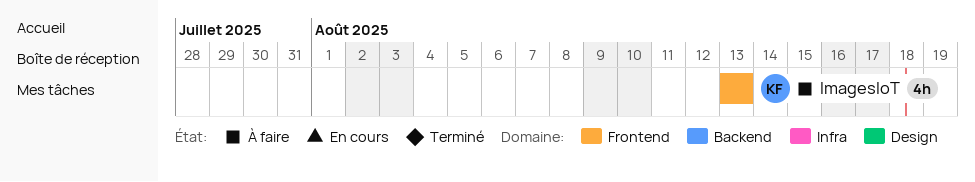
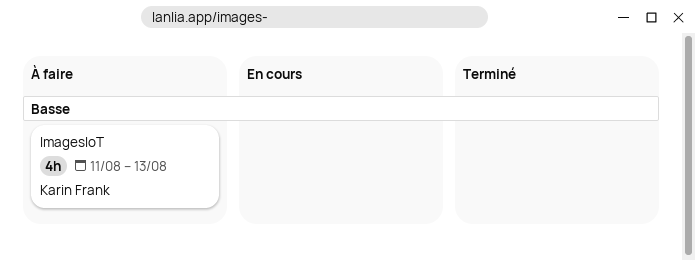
ImagesIoT, start: Aug 13 -> Aug 11

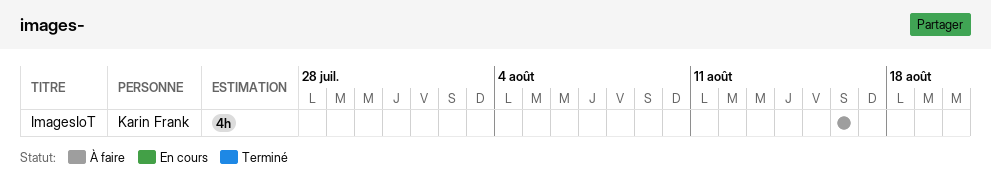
ImagesIoT, start: Aug 11 -> Aug 16
ImagesIoT, due: Aug 13 -> Aug 16

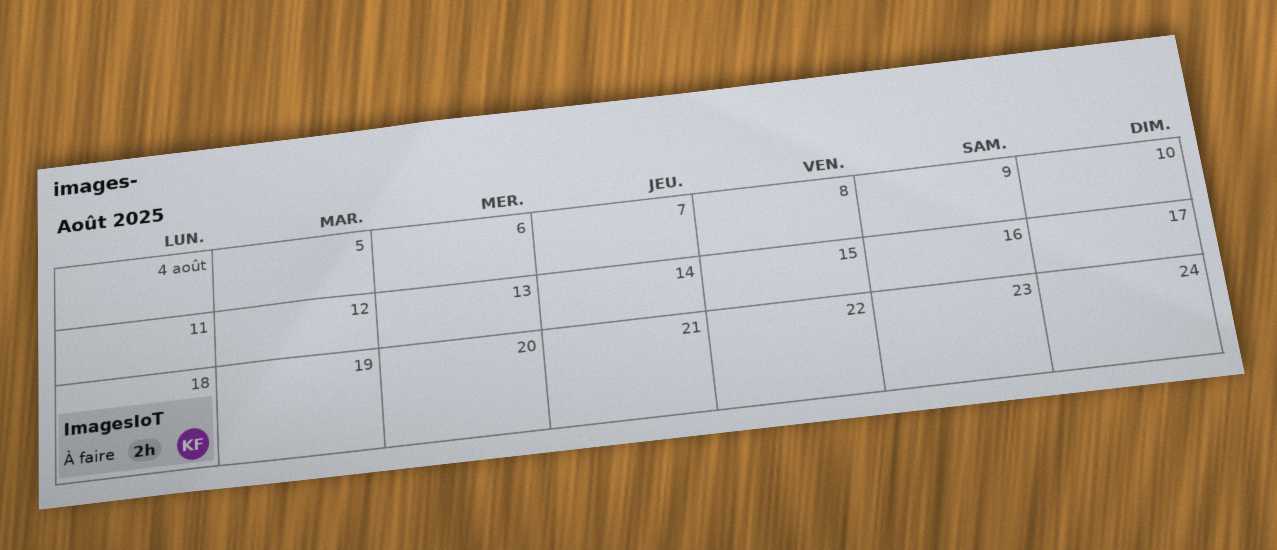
ImagesIoT, estimate: 4h -> 2h
ImagesIoT, due: Aug 16 -> Aug 18

